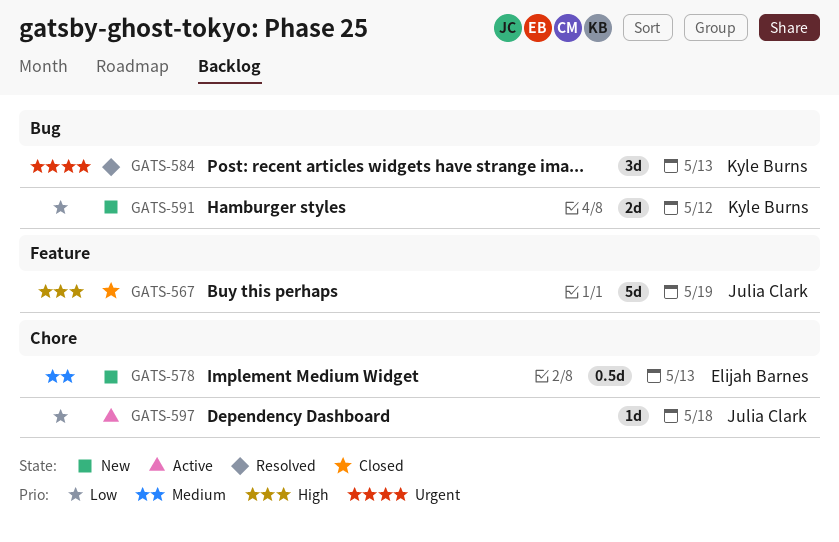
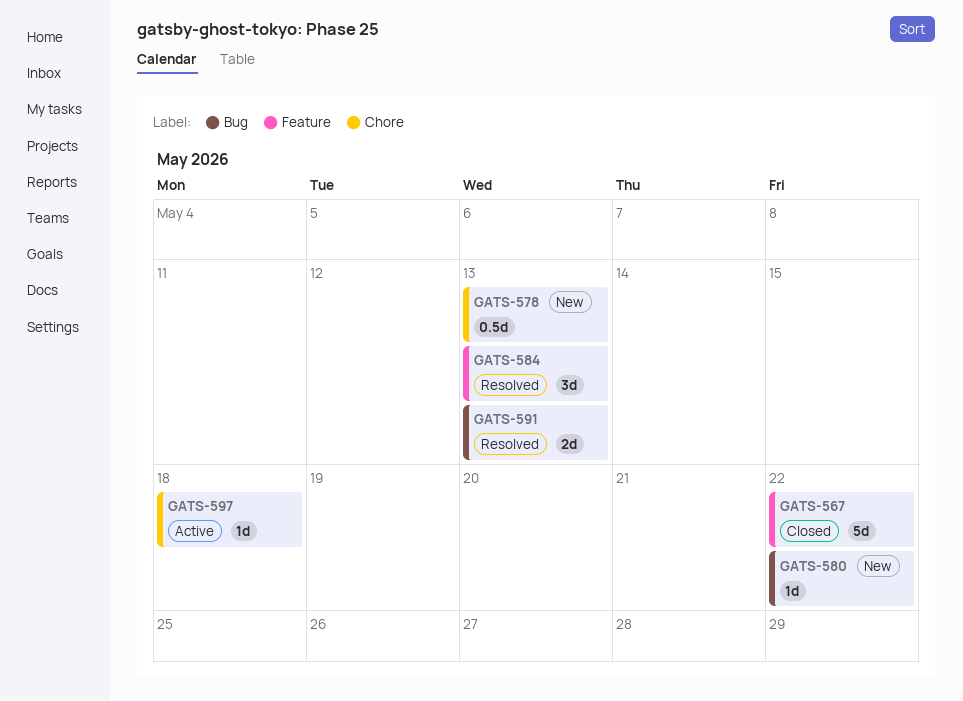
GATS-567, due: May 19 -> May 22
GATS-580: none -> present
GATS-584, label: Bug -> Feature
GATS-591, status: New -> Resolved
GATS-591, due: May 12 -> May 13

